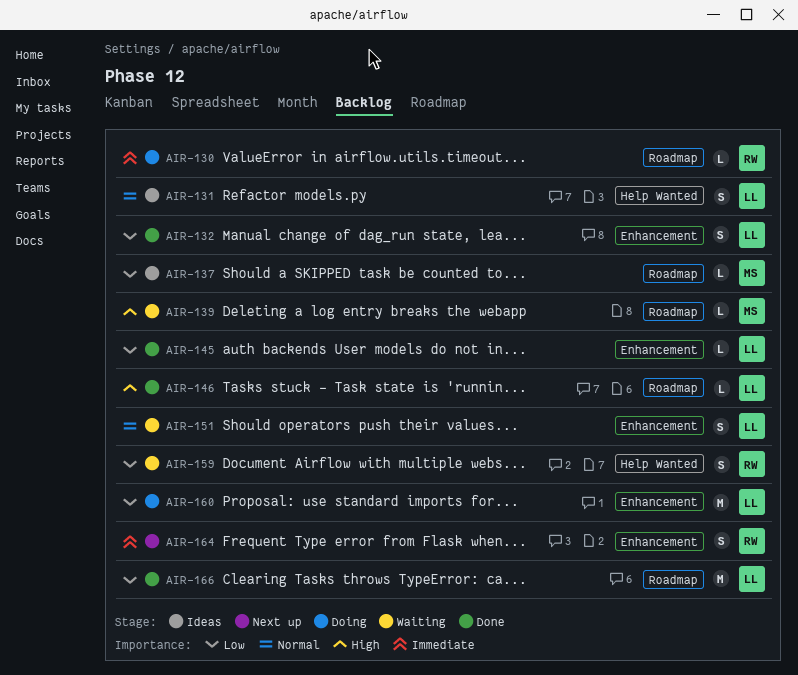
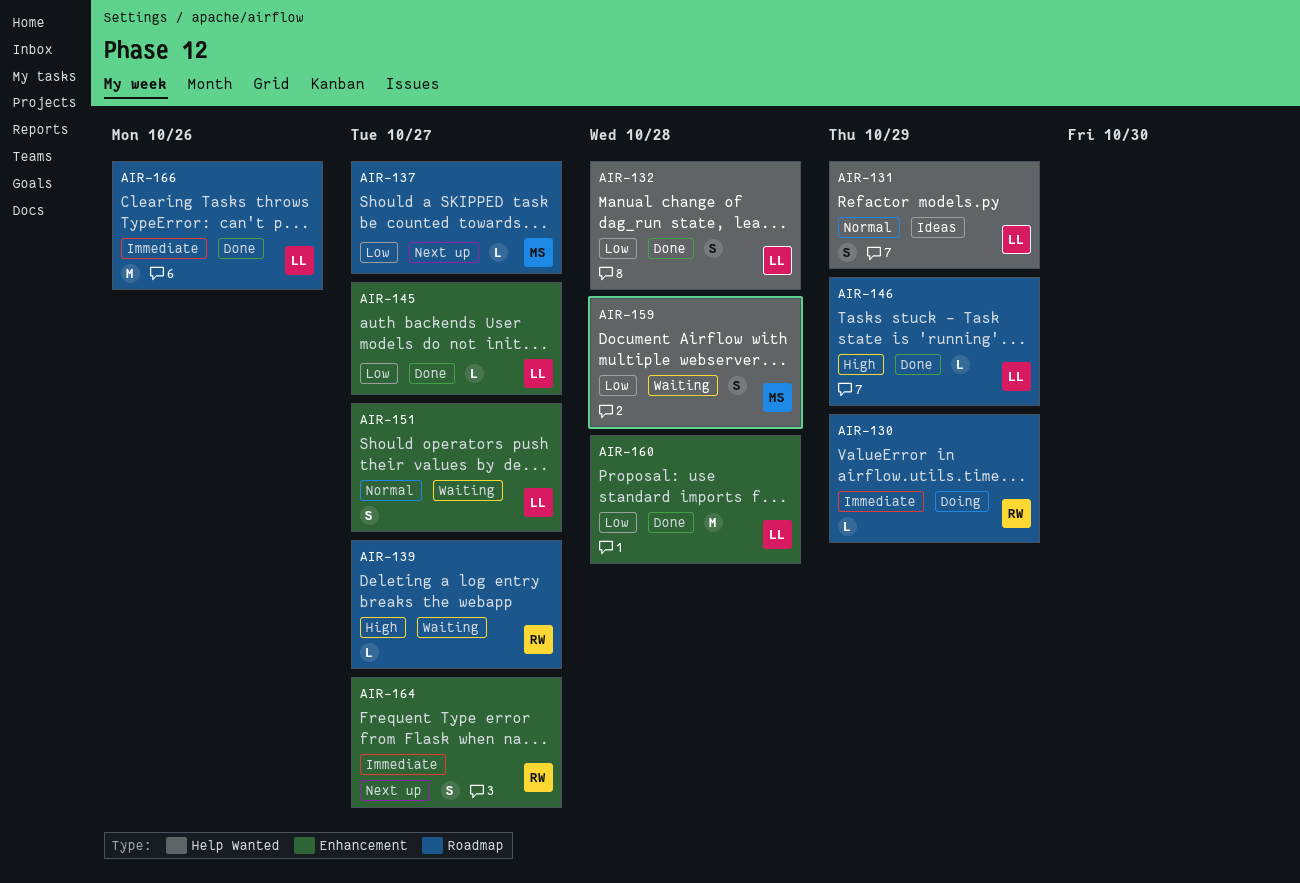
AIR-132, label: Enhancement -> Help Wanted
AIR-137, status: Ideas -> Next up
AIR-139, owner: MS -> RW
AIR-159, owner: RW -> MS
AIR-160, status: Doing -> Done
AIR-166, priority: Low -> Immediate

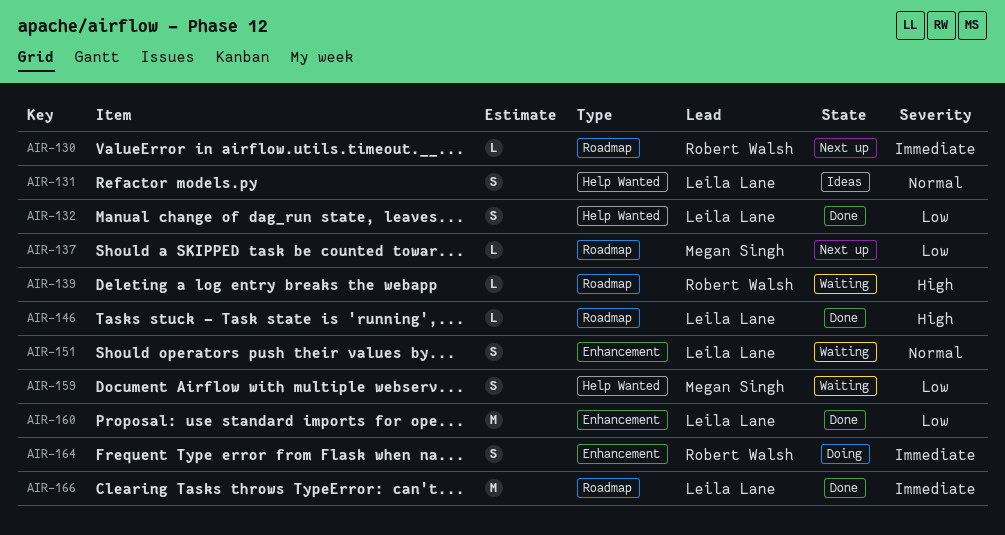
AIR-130, status: Doing -> Next up
AIR-145: present -> none
AIR-164, status: Next up -> Doing

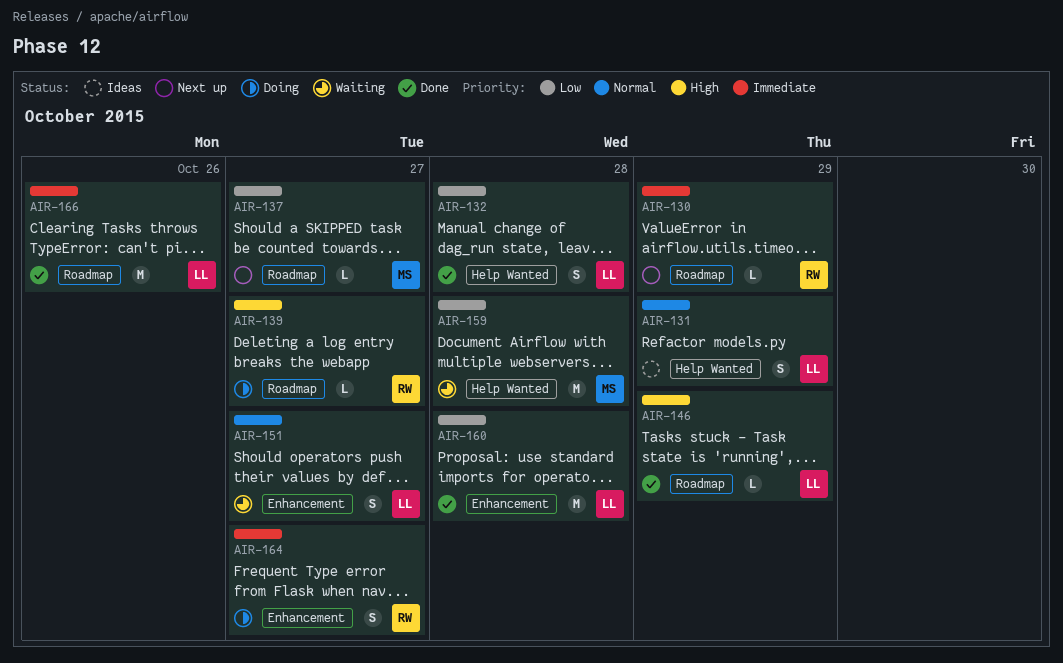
AIR-139, status: Waiting -> Doing
AIR-159, estimate: S -> M

